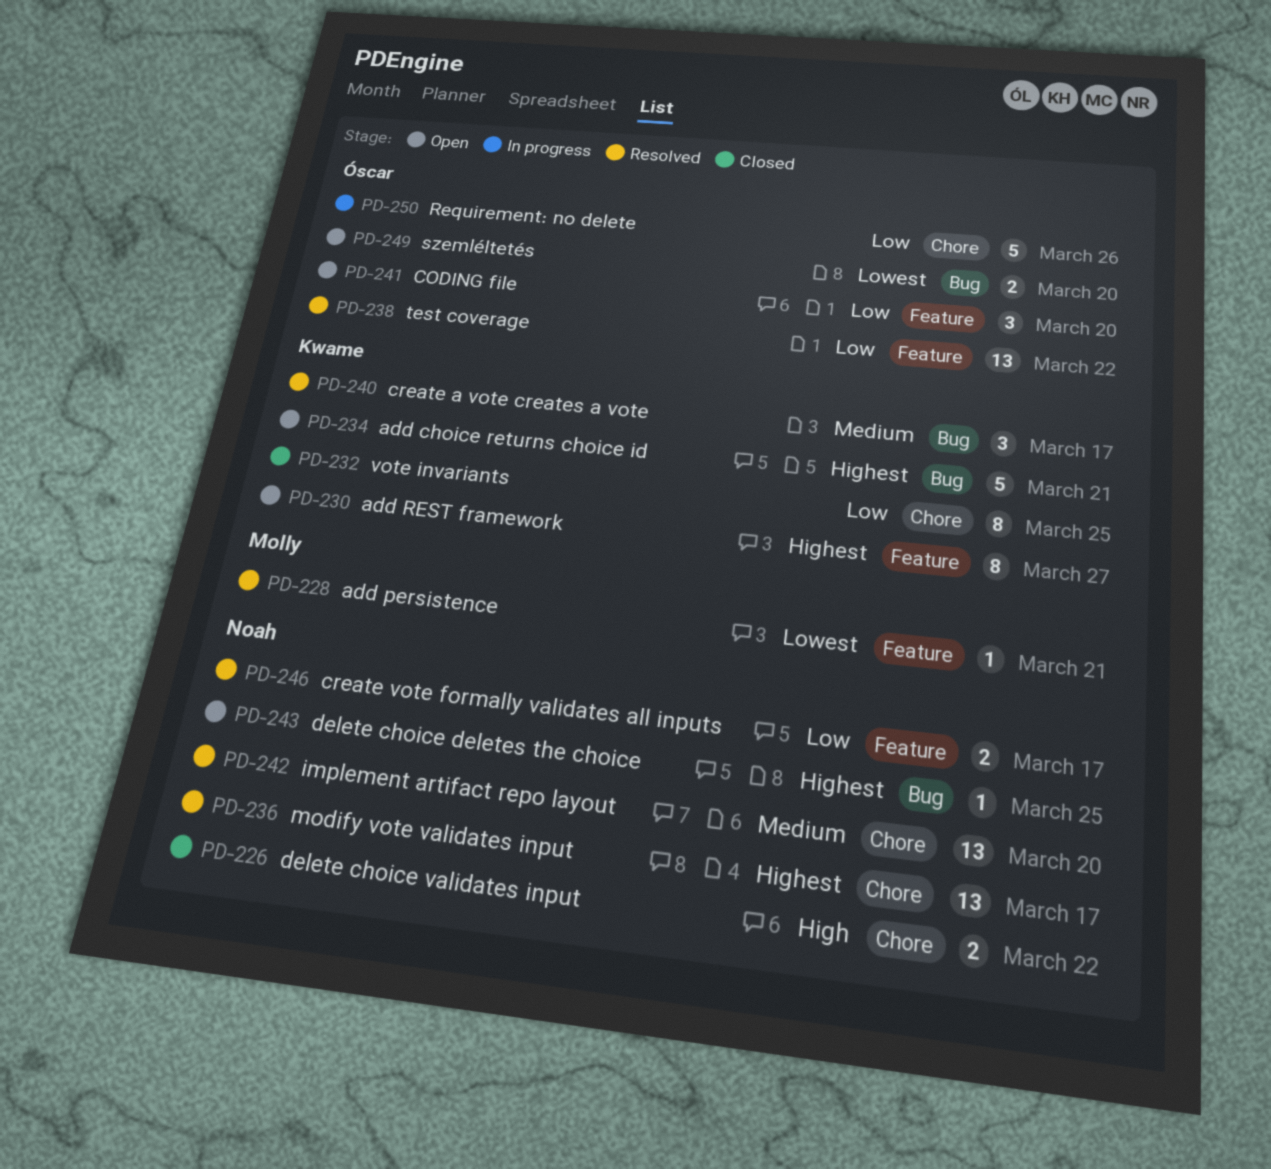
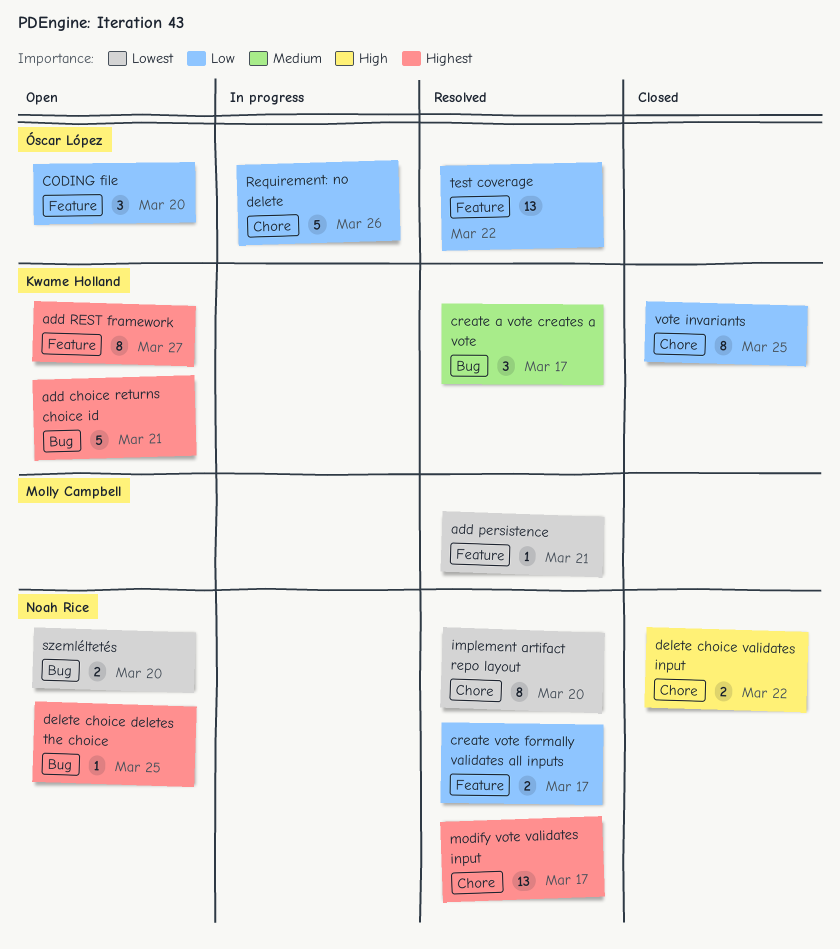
implement artifact repo layout, priority: Medium -> Lowest
implement artifact repo layout, estimate: 13 -> 8
szemléltetés, owner: Óscar López -> Noah Rice

